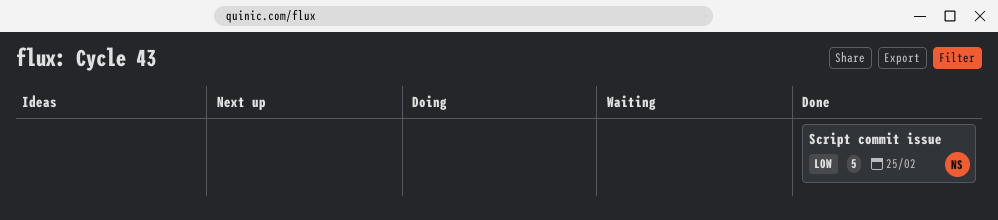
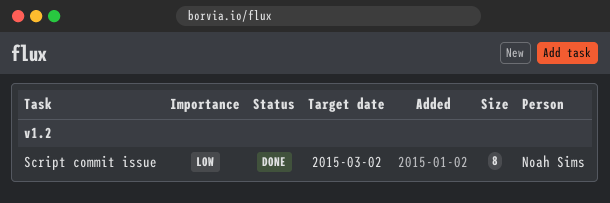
Script commit issue, estimate: 5 -> 8
Script commit issue, due: Feb 25 -> Mar 2

